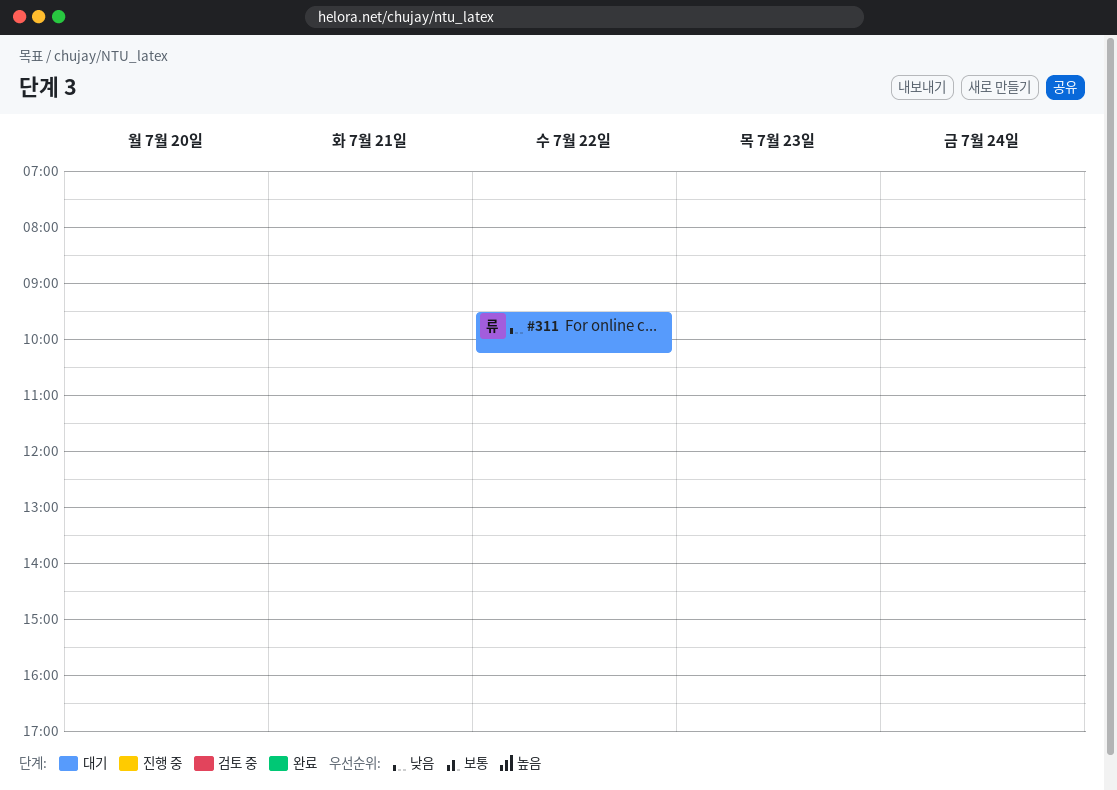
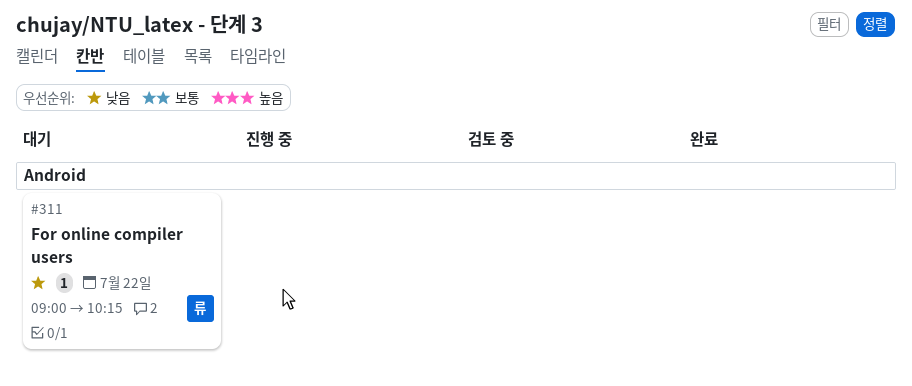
#311, begins: 09:30 -> 09:00

